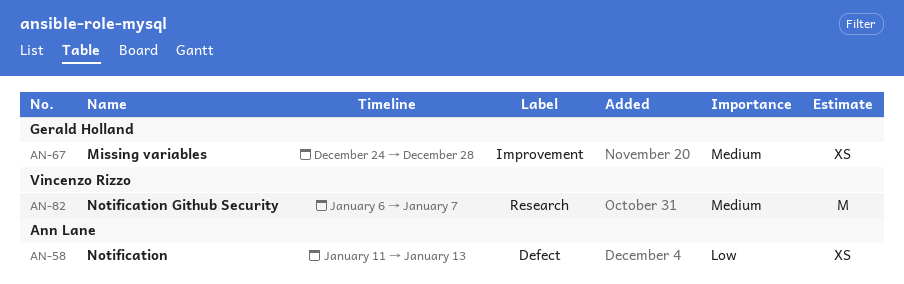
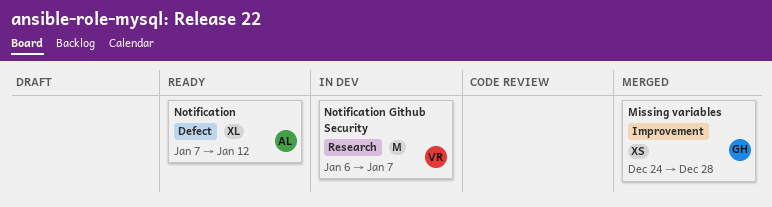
Notification, estimate: XS -> XL
Notification, start: Jan 11 -> Jan 7
Notification, due: Jan 13 -> Jan 12

